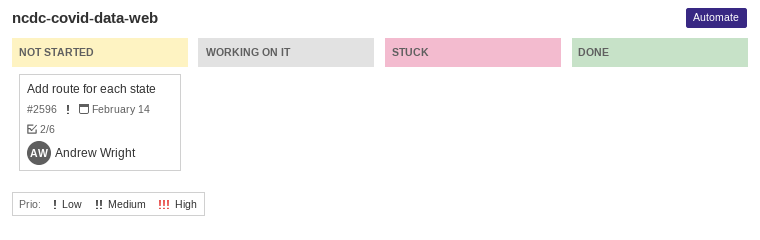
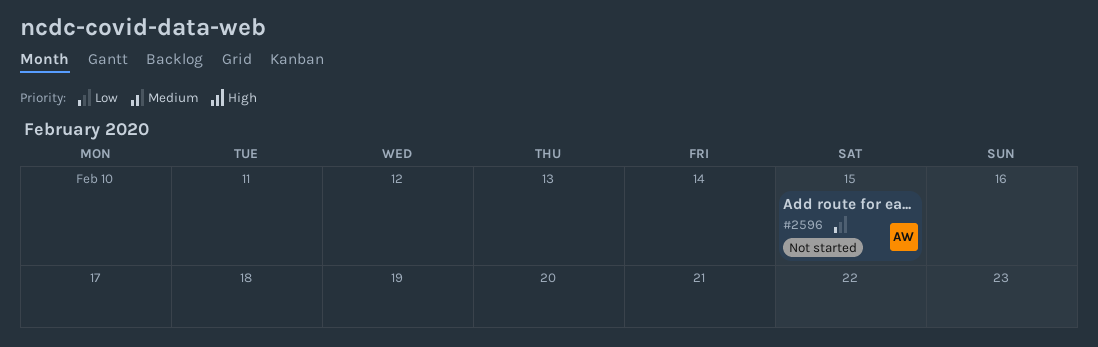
#2596, due: Feb 14 -> Feb 15

